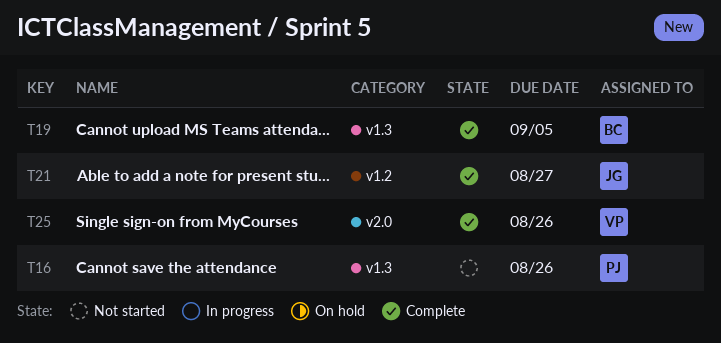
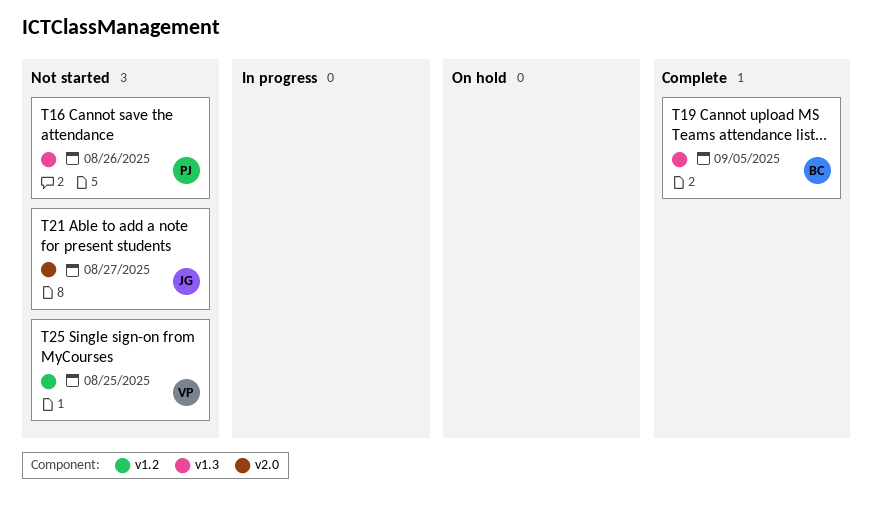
T21, status: Complete -> Not started
T21, label: v1.2 -> v2.0
T25, status: Complete -> Not started
T25, label: v2.0 -> v1.2
T25, due: Aug 26 -> Aug 25

